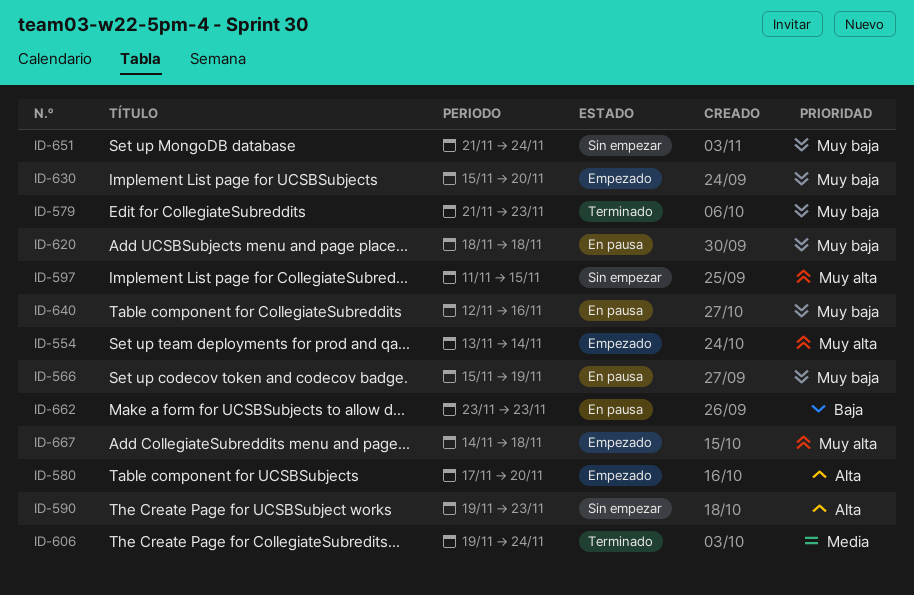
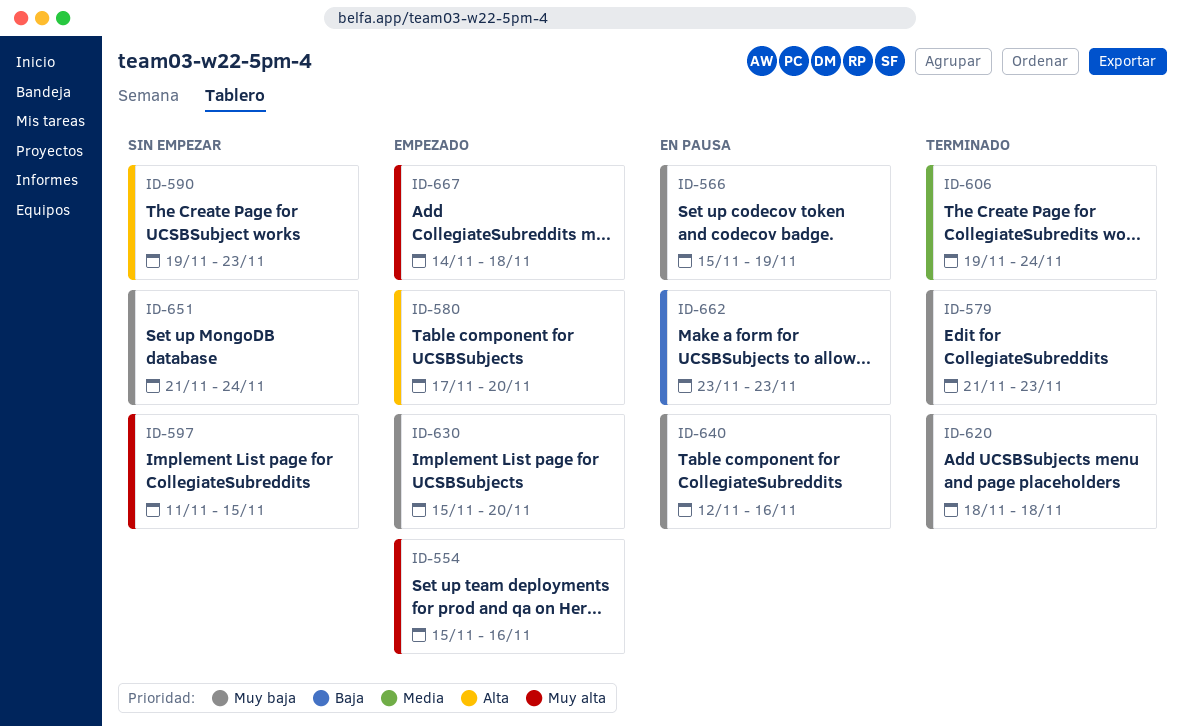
ID-554, start: Nov 13 -> Nov 15
ID-554, due: Nov 14 -> Nov 16
ID-620, status: En pausa -> Terminado

